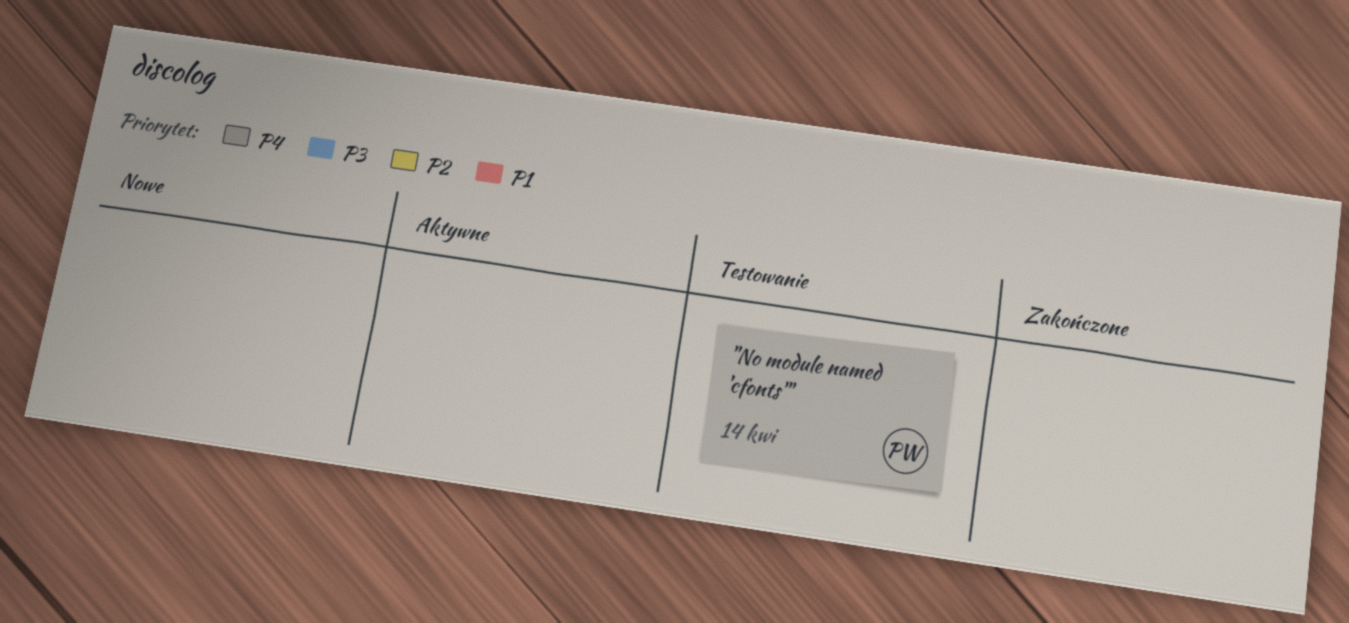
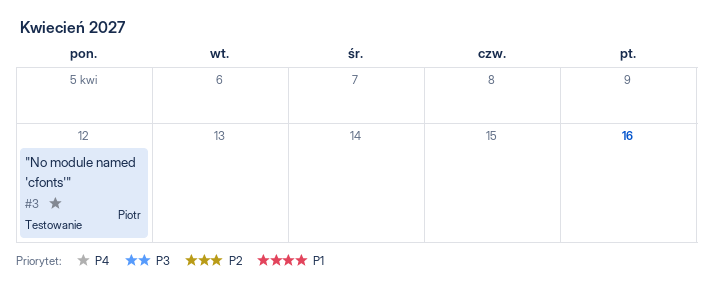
"No module named 'cfonts'", due: Apr 14 -> Apr 12

